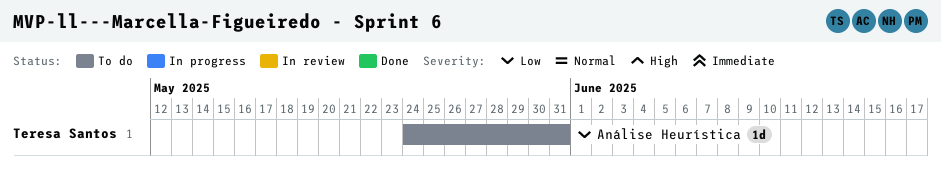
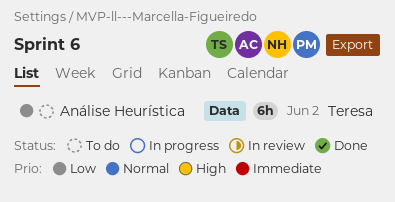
Análise Heurística, estimate: 1d -> 6h
Análise Heurística, due: May 31 -> Jun 2

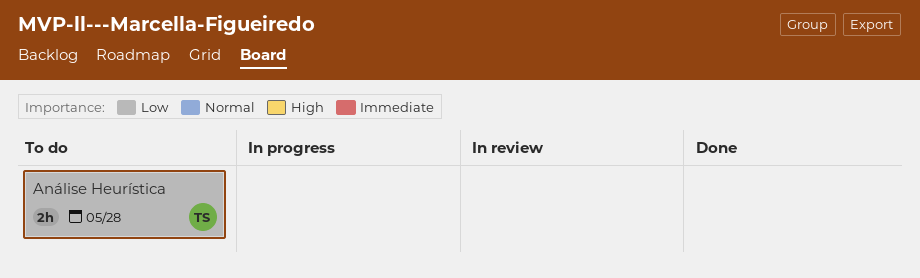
Análise Heurística, estimate: 6h -> 2h
Análise Heurística, due: Jun 2 -> May 28

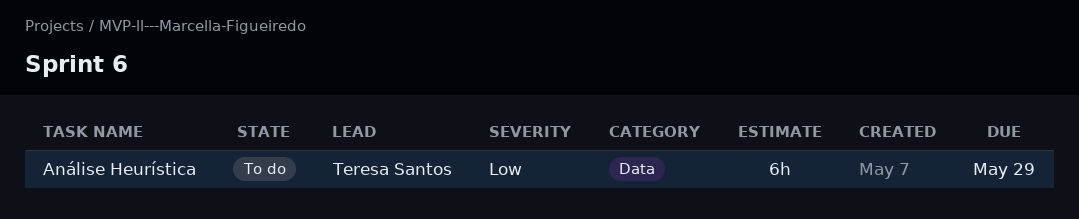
Análise Heurística, estimate: 2h -> 6h
Análise Heurística, due: May 28 -> May 29

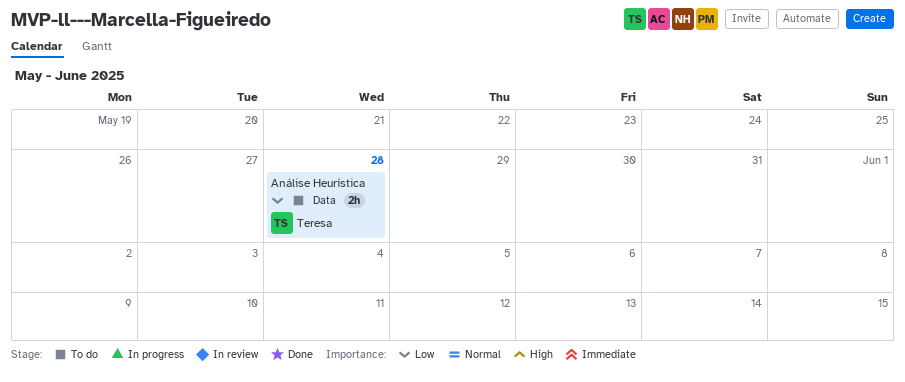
Análise Heurística, estimate: 6h -> 2h
Análise Heurística, due: May 29 -> May 28

